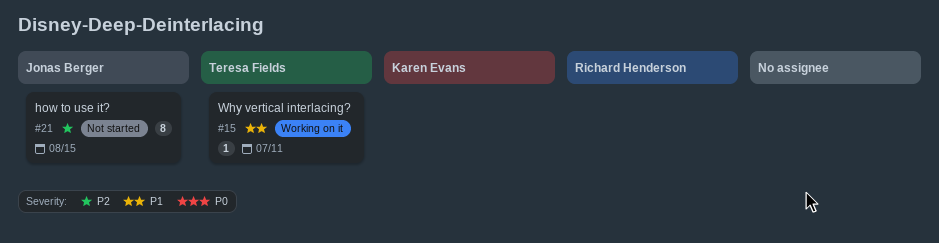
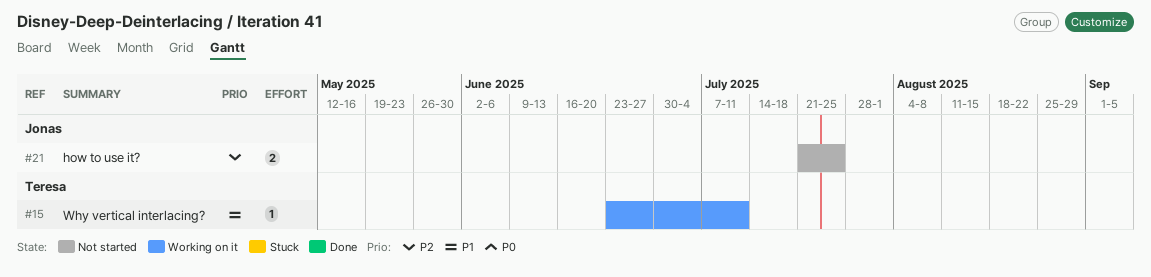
#21, estimate: 8 -> 2
#21, due: Aug 15 -> Jul 25

